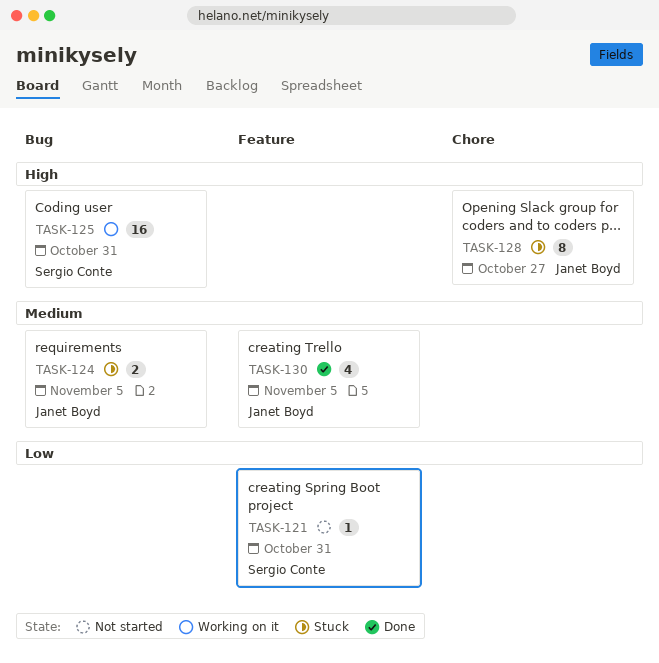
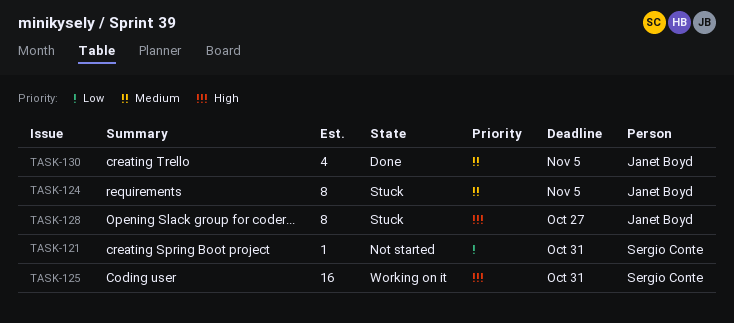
TASK-124, estimate: 2 -> 8

